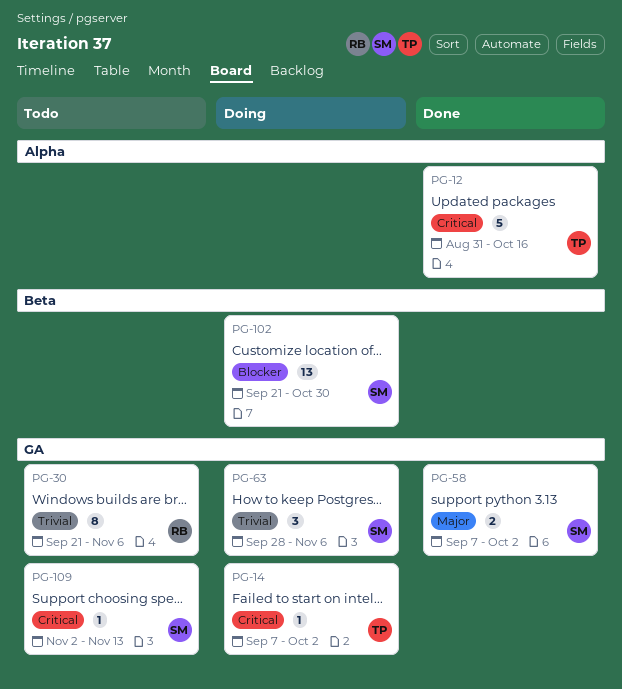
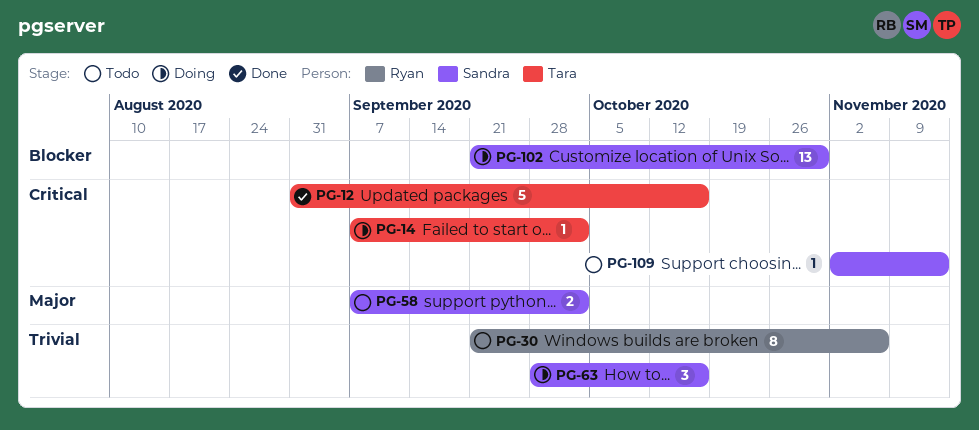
PG-58, status: Done -> Todo
PG-63, due: Nov 6 -> Oct 16

